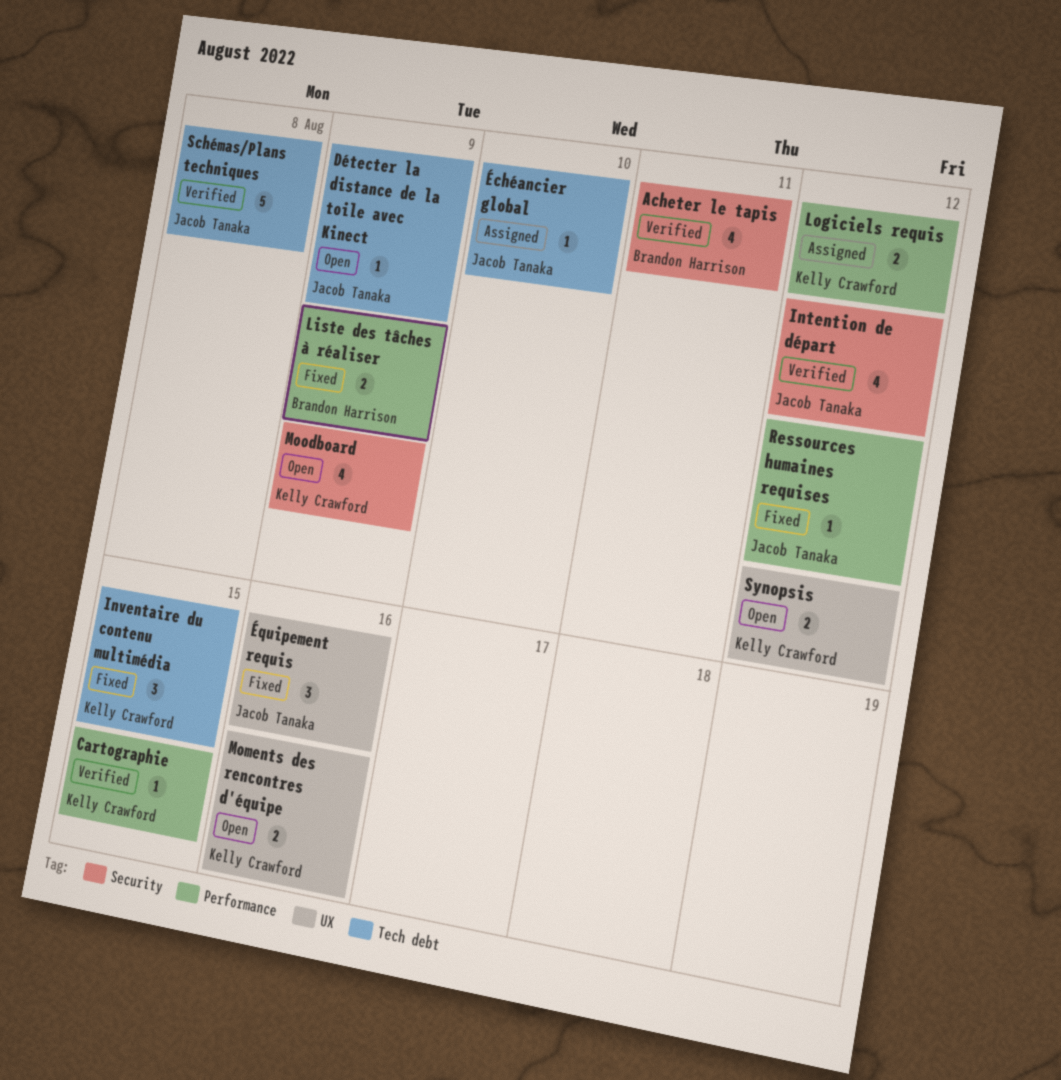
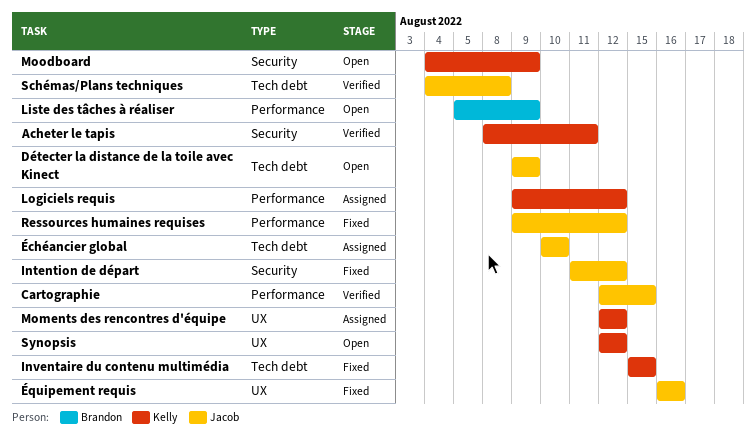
Acheter le tapis, owner: Brandon Harrison -> Kelly Crawford
Cartographie, owner: Kelly Crawford -> Jacob Tanaka
Intention de départ, status: Verified -> Fixed
Liste des tâches à réaliser, status: Fixed -> Open
Moments des rencontres d'équipe, status: Open -> Assigned
Moments des rencontres d'équipe, due: Aug 16 -> Aug 12

